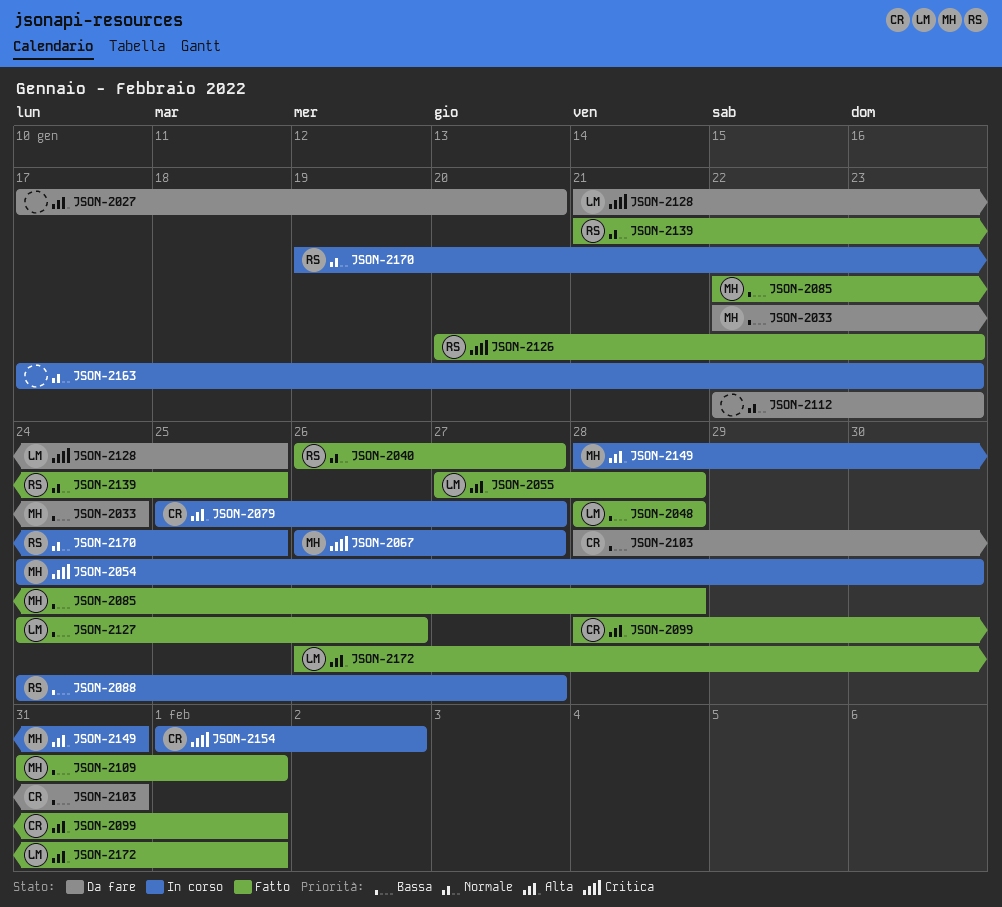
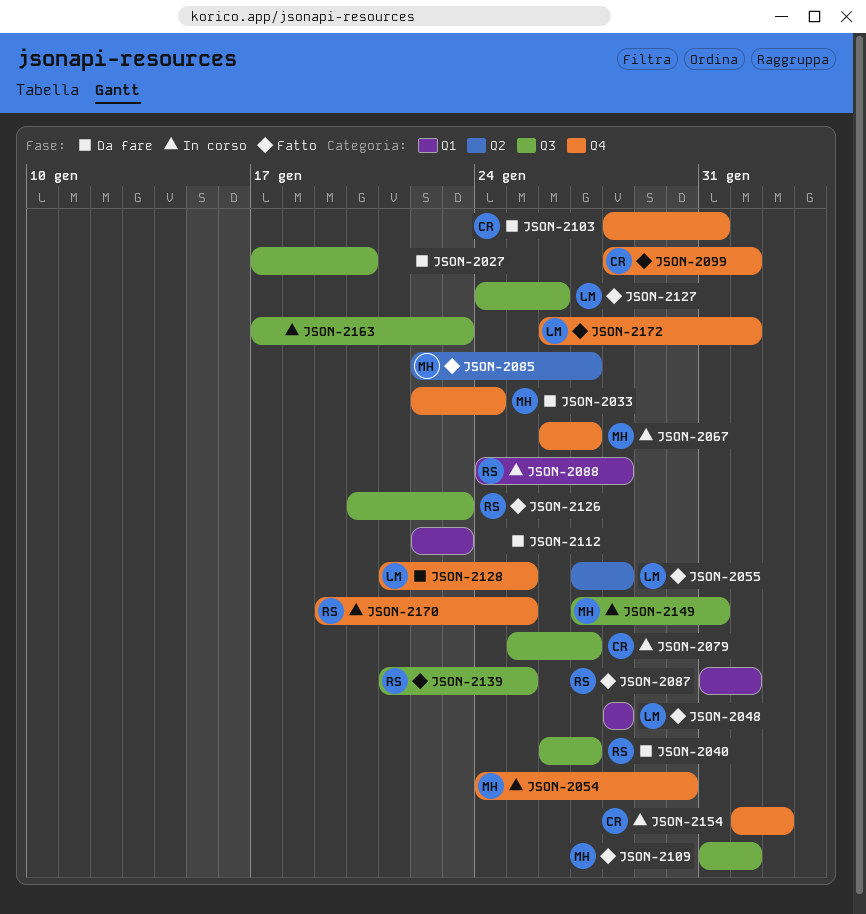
JSON-2040, status: Fatto -> Da fare
JSON-2085, due: Jan 28 -> Jan 27
JSON-2087: none -> present
JSON-2088, due: Jan 27 -> Jan 28
JSON-2149, start: Jan 28 -> Jan 27

